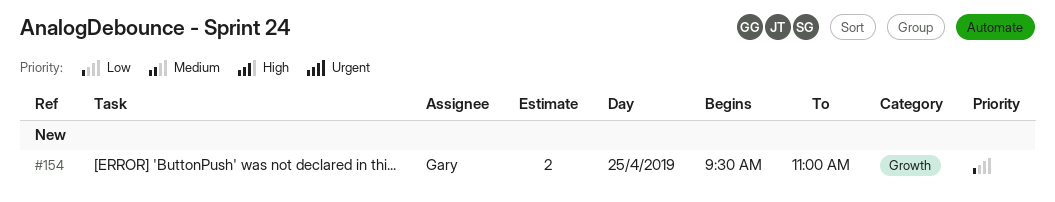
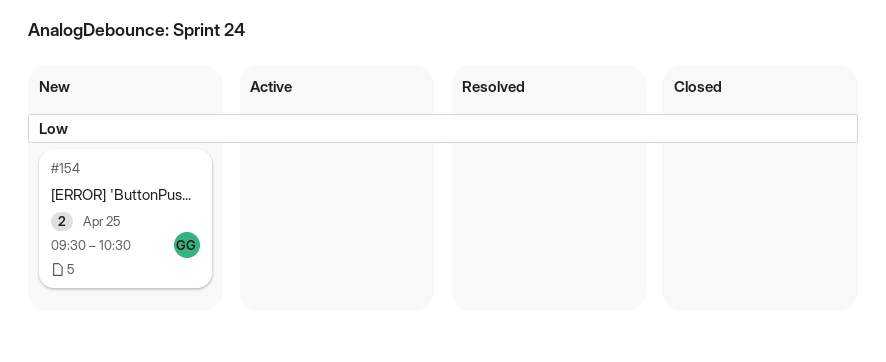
#154, ends: 11:00 -> 10:30

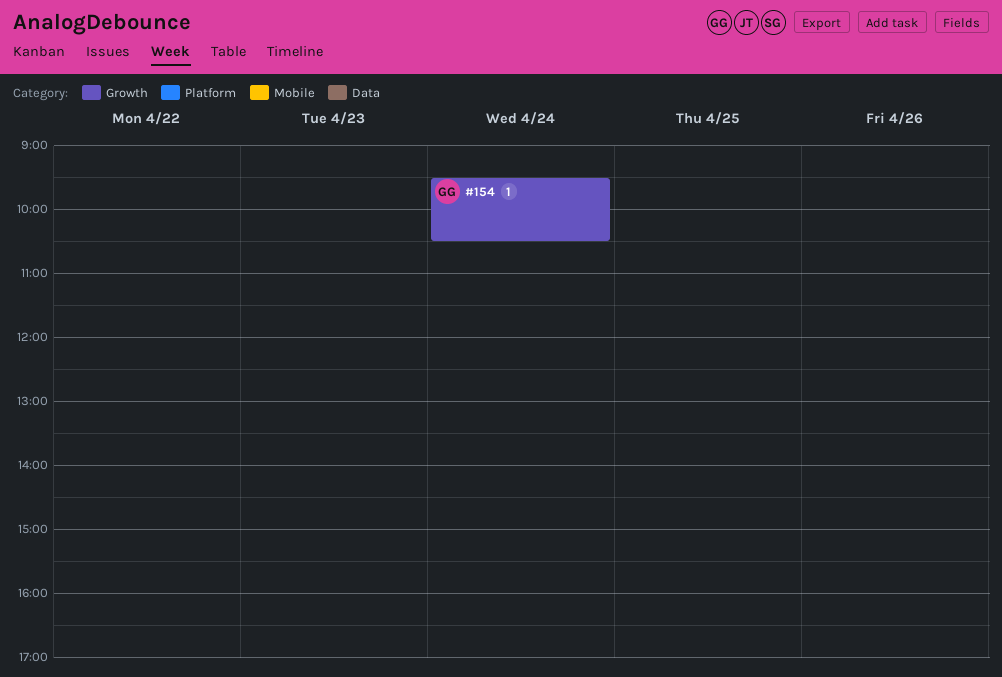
#154, estimate: 2 -> 1
#154, day: Apr 25 -> Apr 24

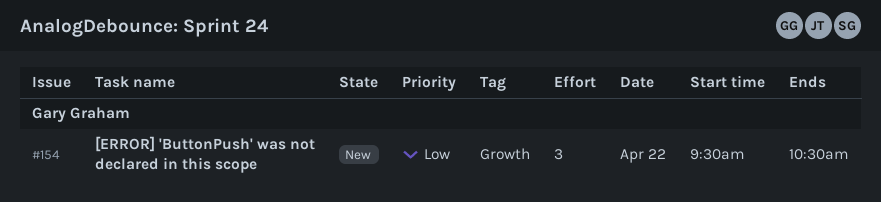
#154, estimate: 1 -> 3
#154, day: Apr 24 -> Apr 22

